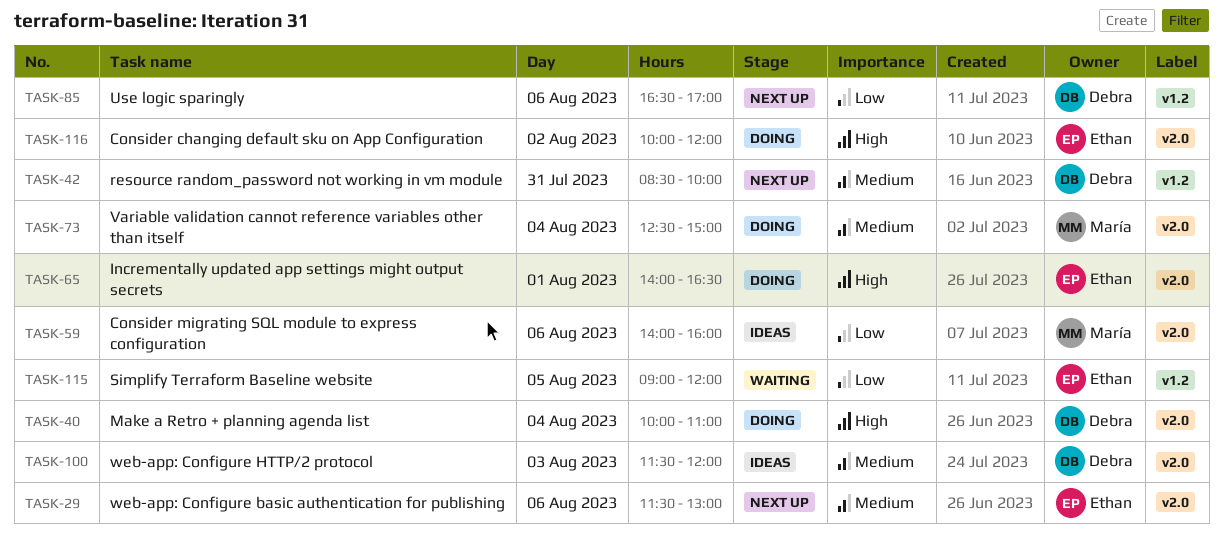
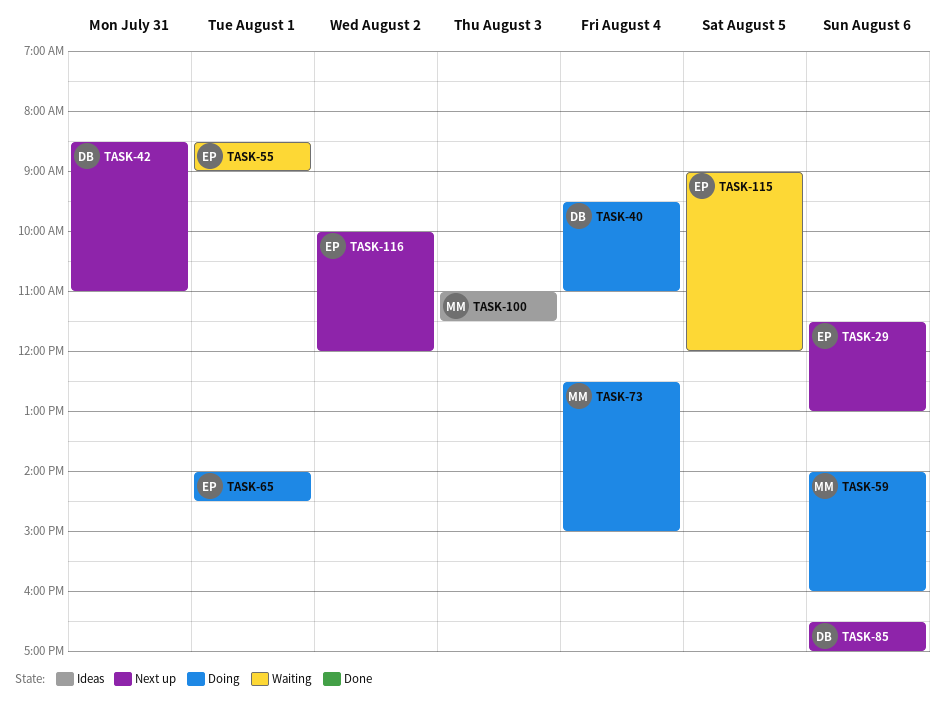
TASK-40, begins: 10:00 -> 09:30
TASK-42, ends: 10:00 -> 11:00
TASK-55: none -> present
TASK-59, status: Ideas -> Doing
TASK-65, ends: 16:30 -> 14:30
TASK-100, owner: Debra -> María
TASK-100, begins: 11:30 -> 11:00
TASK-100, ends: 12:00 -> 11:30
TASK-116, status: Doing -> Next up

